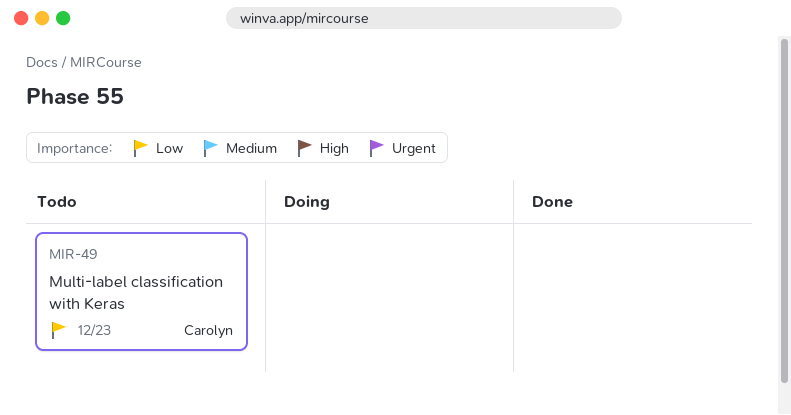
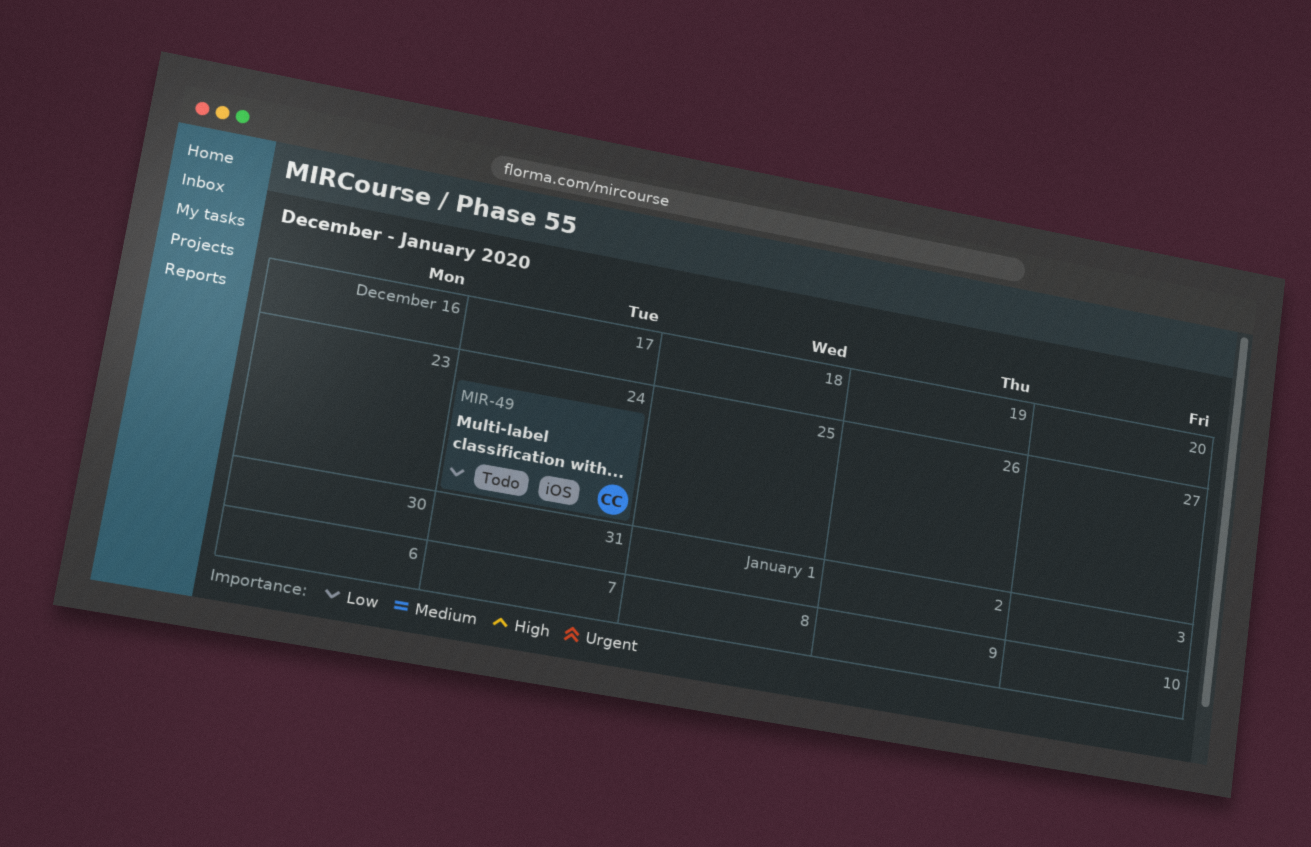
MIR-49, due: Dec 23 -> Dec 24

